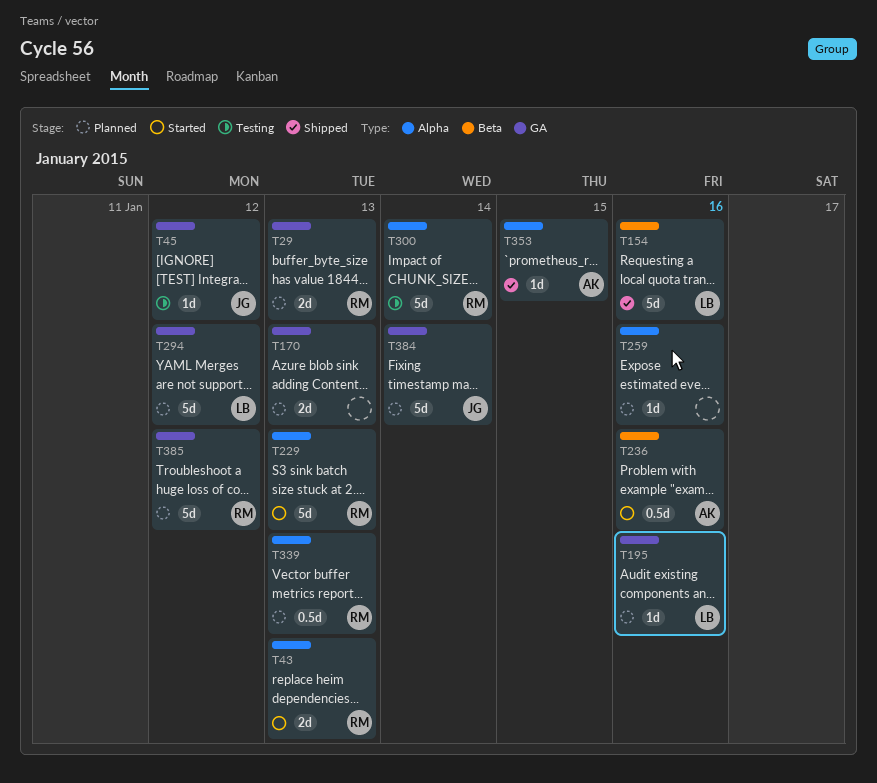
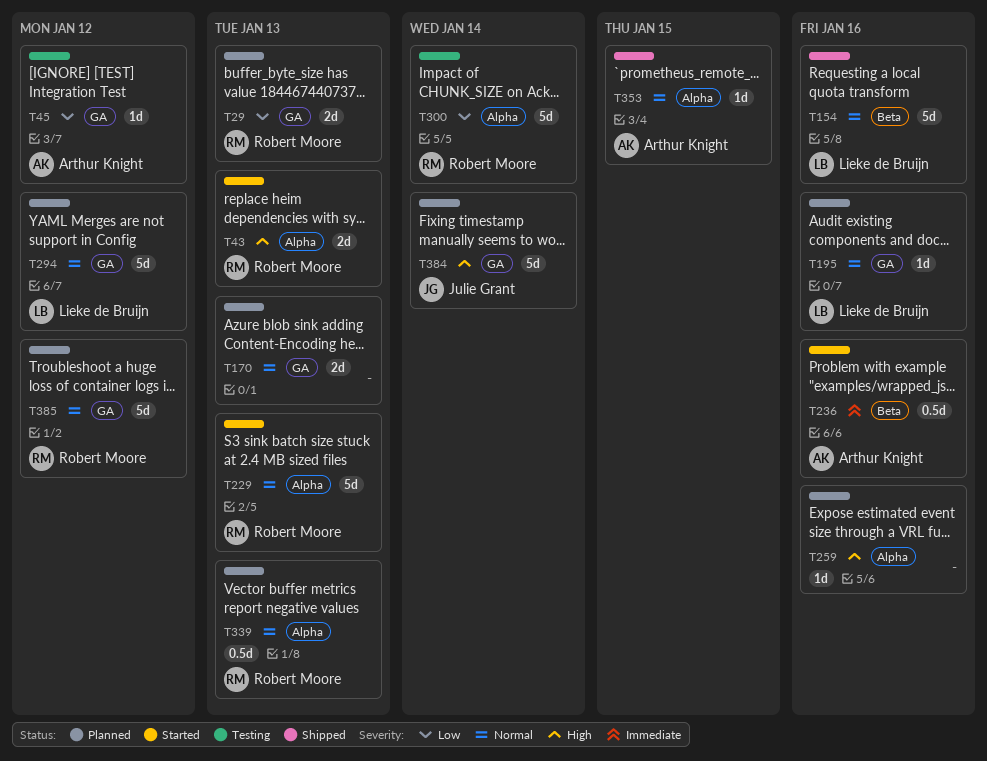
T45, owner: Julie Grant -> Arthur Knight

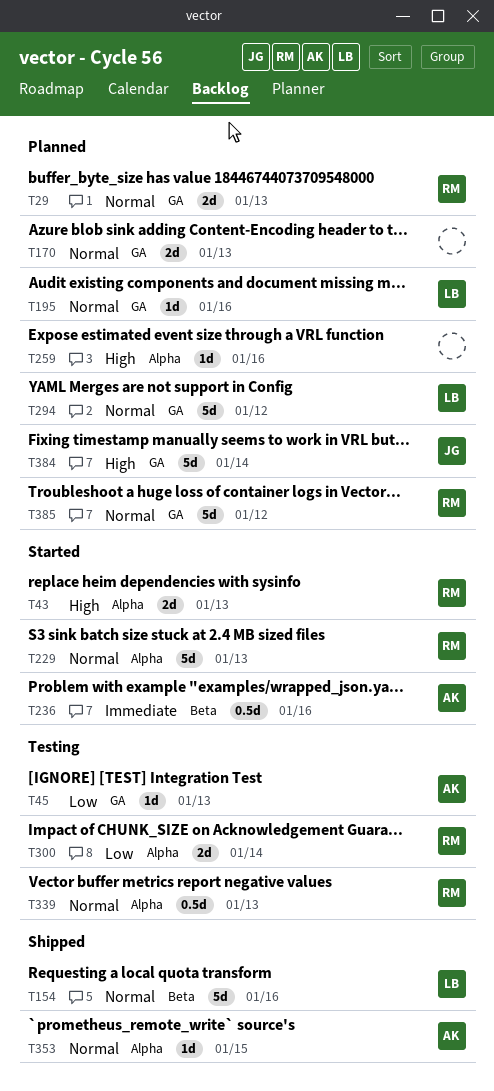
T29, priority: Low -> Normal
T45, due: Jan 12 -> Jan 13
T300, estimate: 5d -> 2d
T339, status: Planned -> Testing

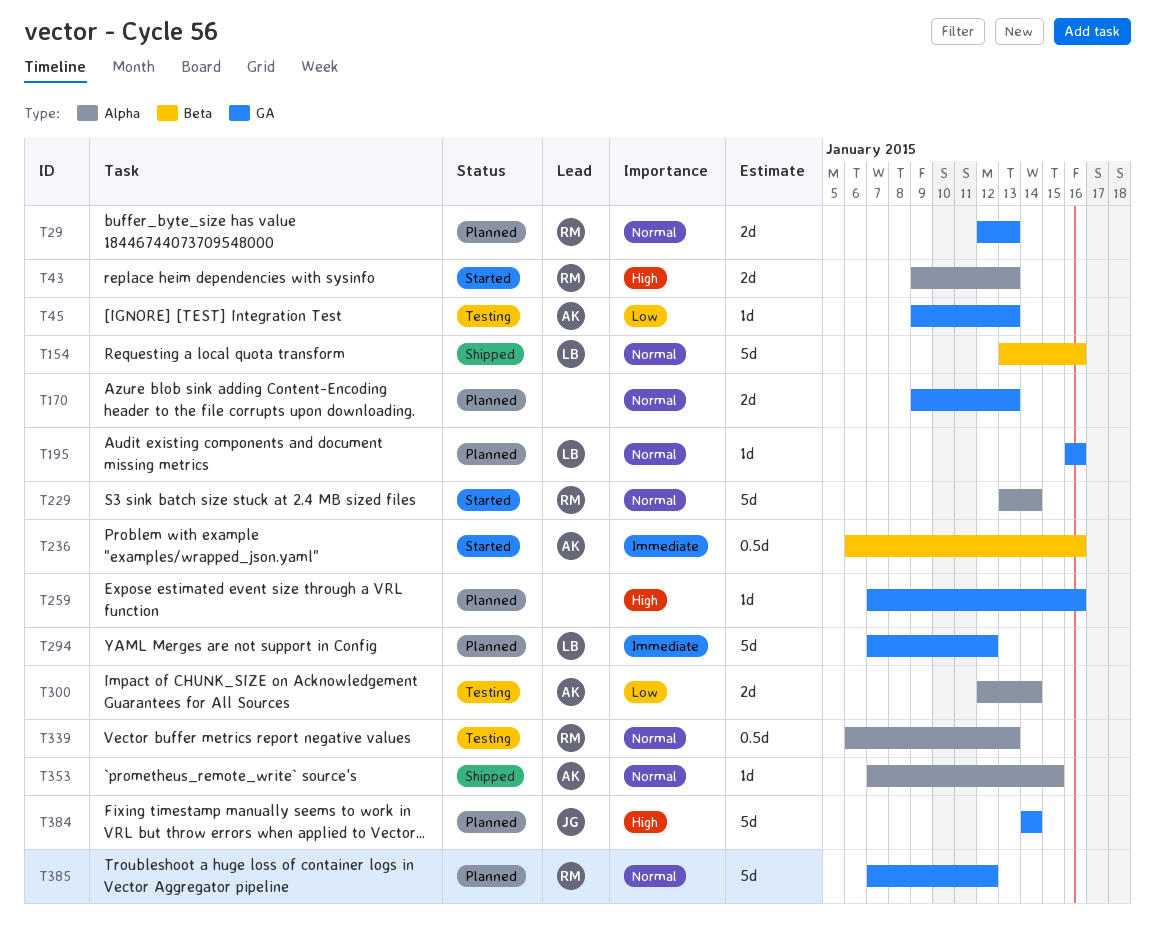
T229, due: Jan 13 -> Jan 14
T259, label: Alpha -> GA
T294, priority: Normal -> Immediate
T300, owner: RM -> AK

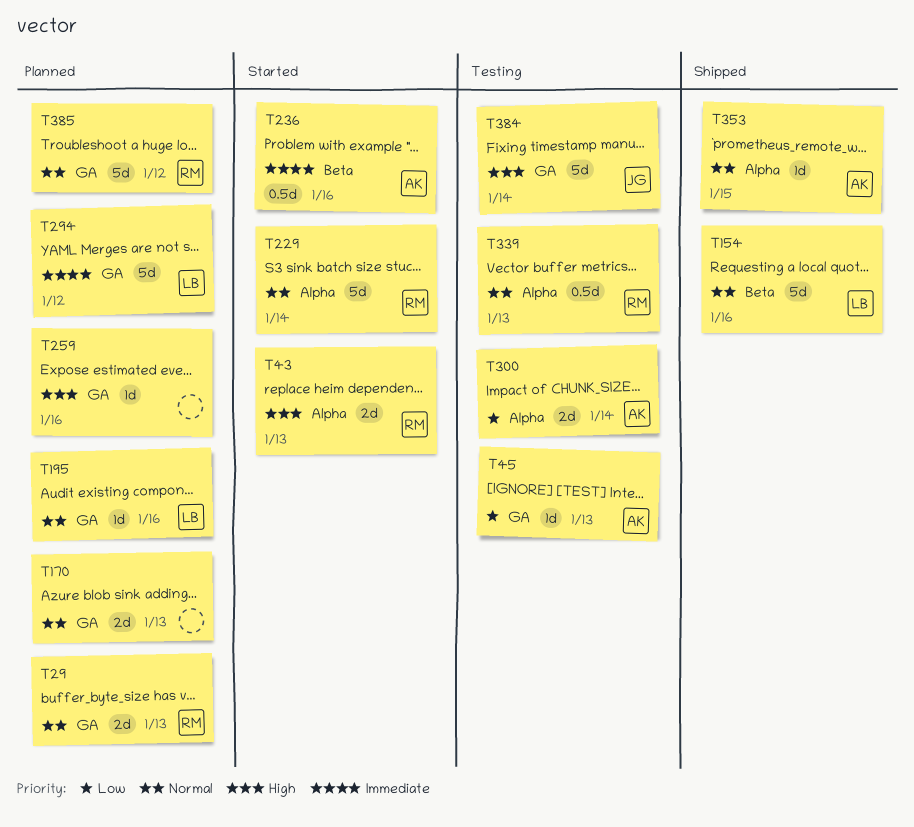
T384, status: Planned -> Testing

